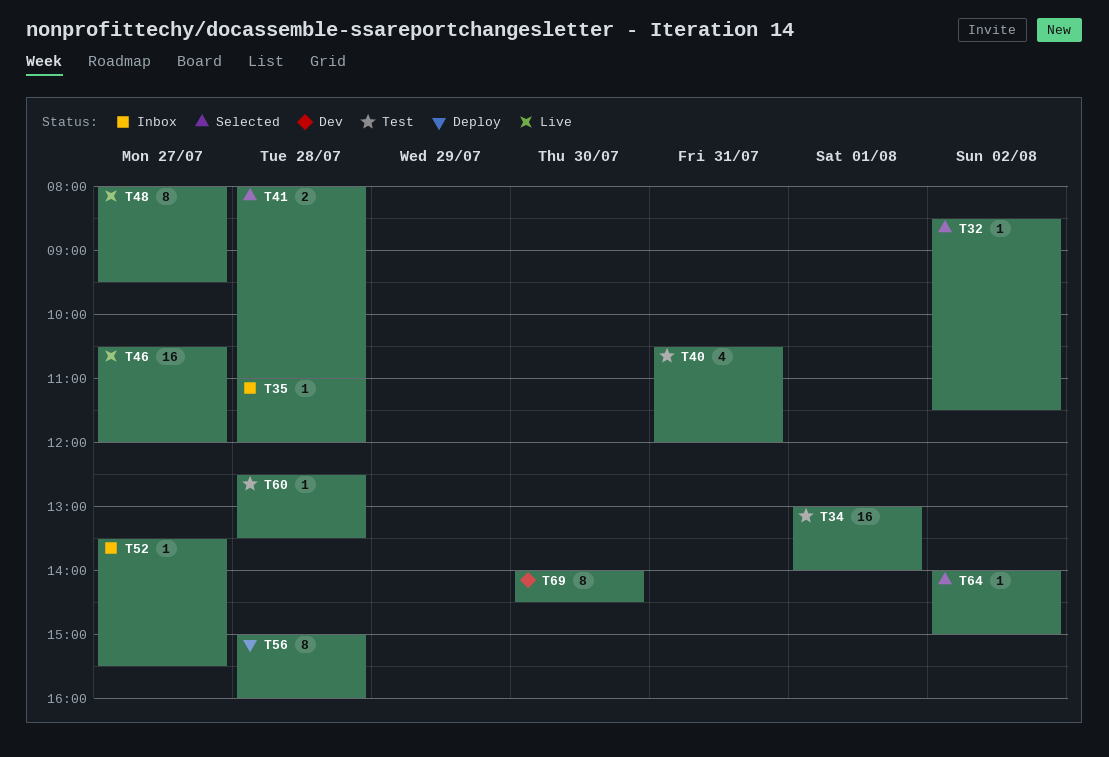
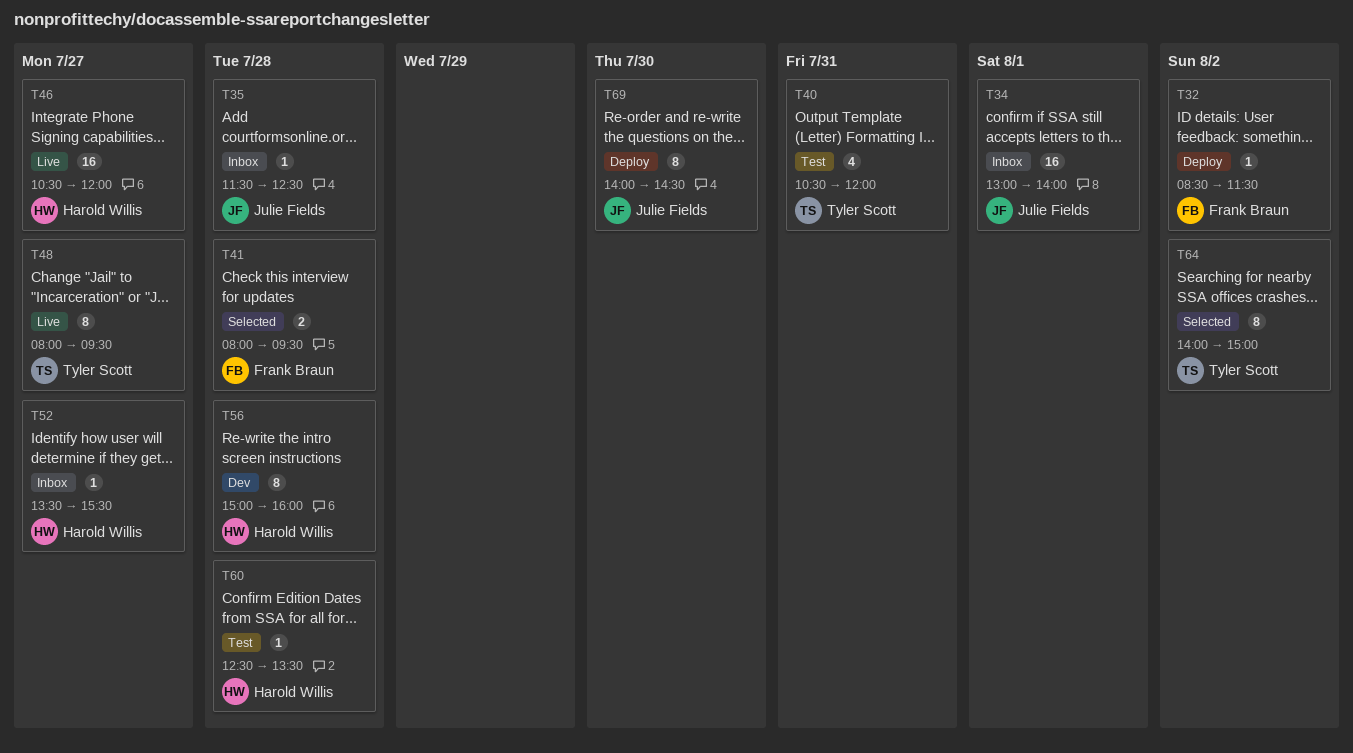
T32, status: Selected -> Deploy
T34, status: Test -> Inbox
T35, begins: 11:00 -> 11:30
T35, ends: 12:00 -> 12:30
T41, ends: 11:00 -> 09:30
T56, status: Deploy -> Dev
T64, estimate: 1 -> 8
T69, status: Dev -> Deploy

